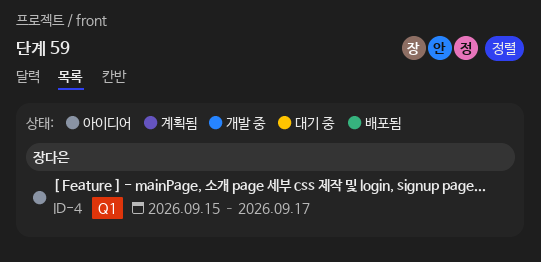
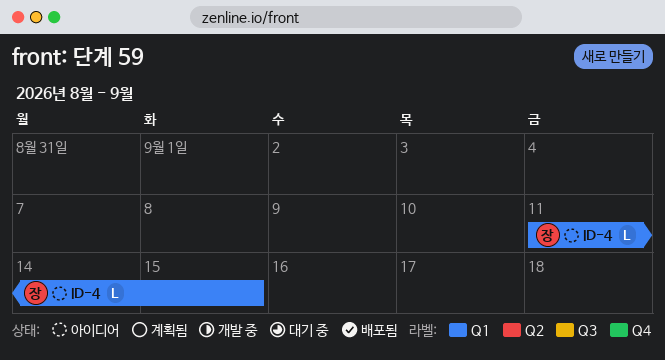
ID-4, start: Sep 15 -> Sep 11
ID-4, due: Sep 17 -> Sep 15

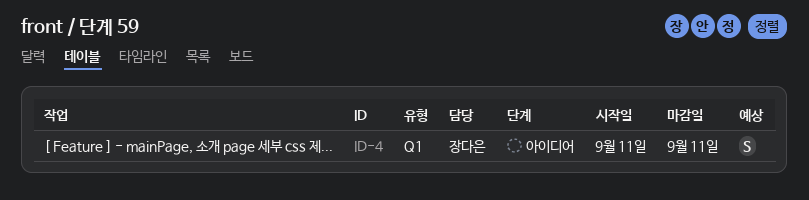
ID-4, estimate: L -> S
ID-4, due: Sep 15 -> Sep 11

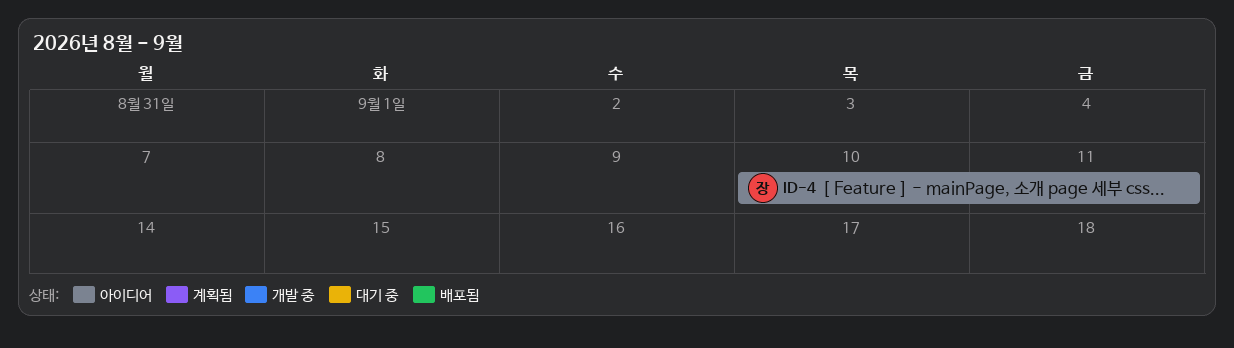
ID-4, start: Sep 11 -> Sep 10

